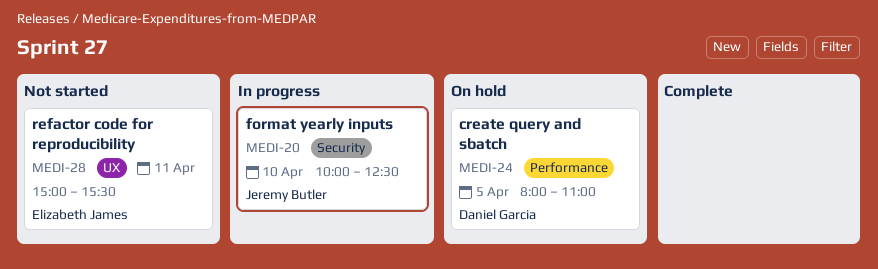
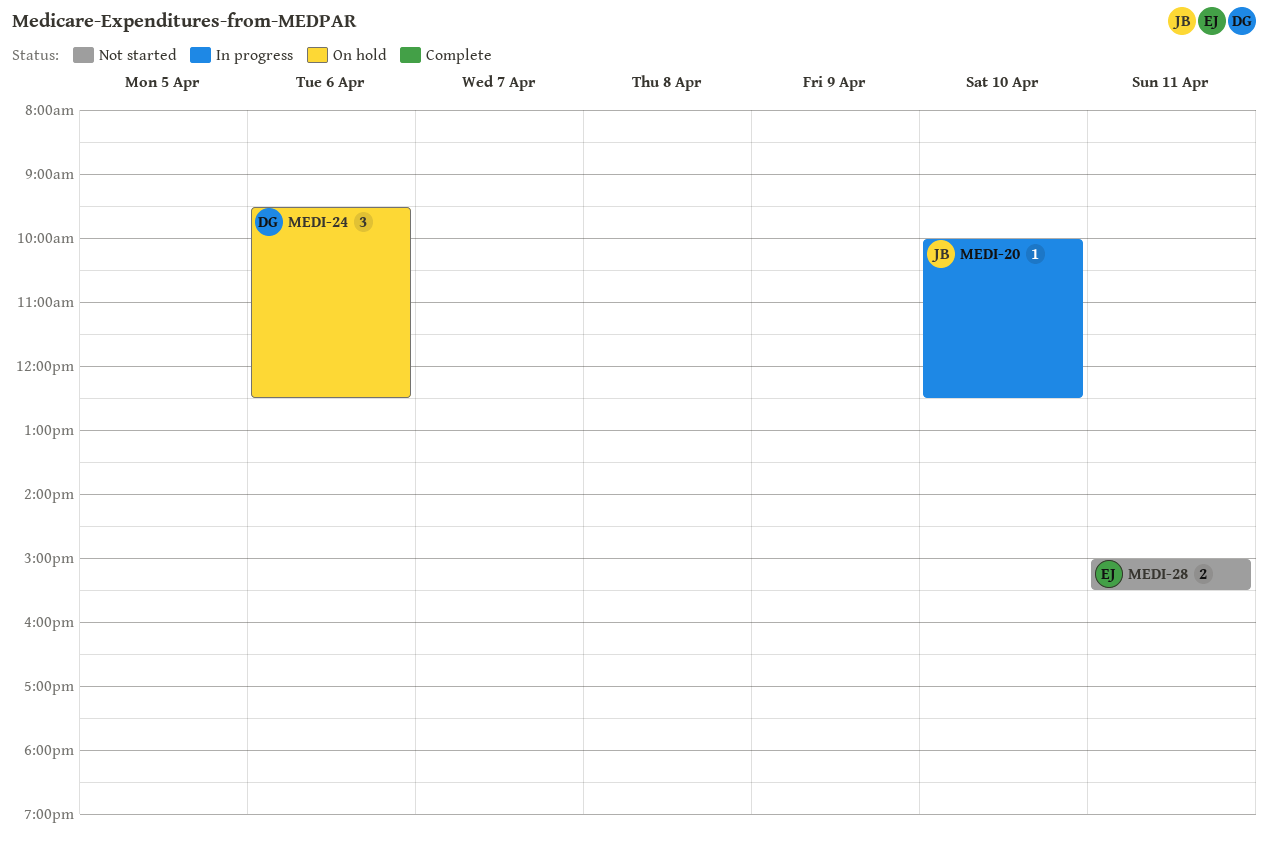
MEDI-24, day: Apr 5 -> Apr 6
MEDI-24, begins: 08:00 -> 09:30
MEDI-24, ends: 11:00 -> 12:30

